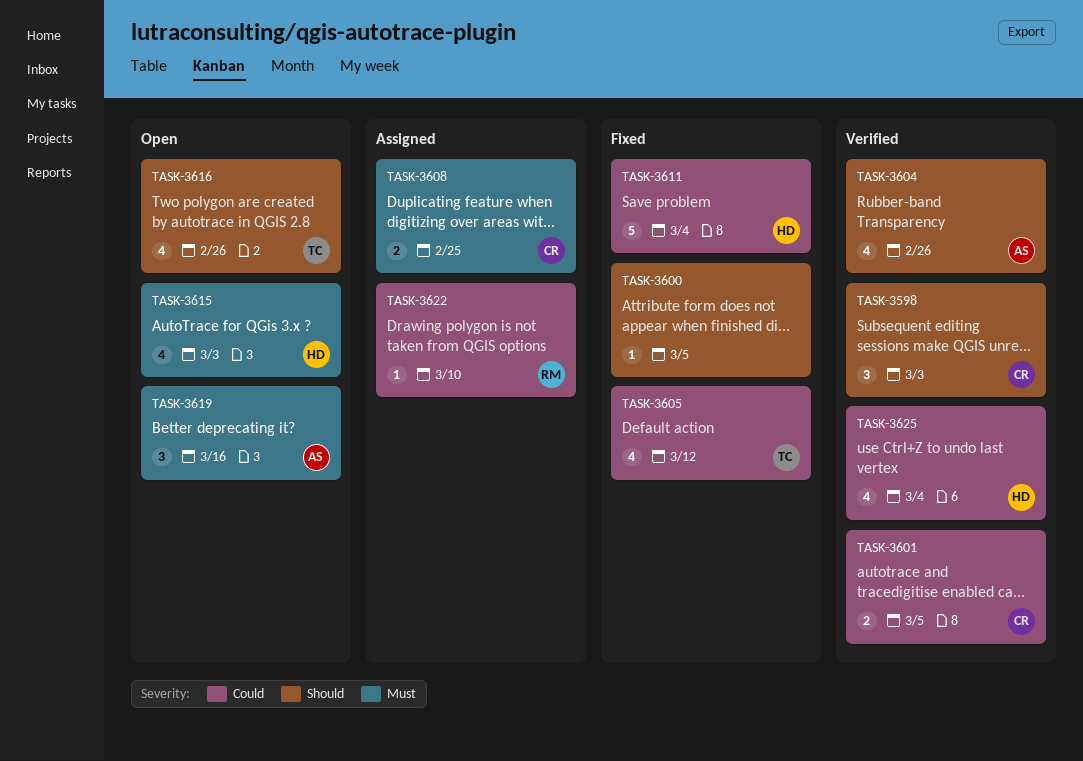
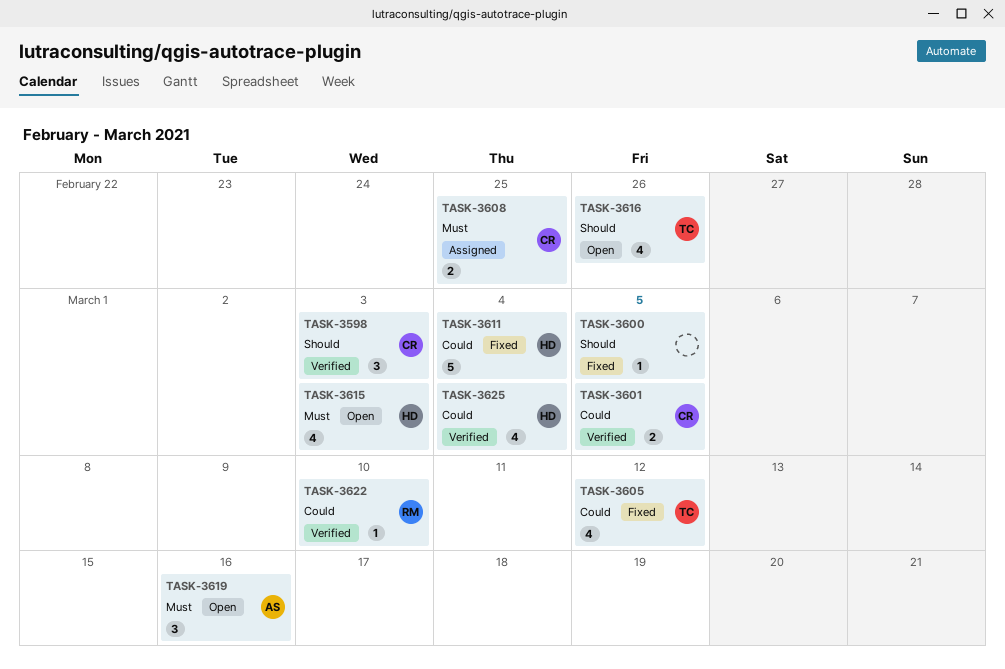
TASK-3604: present -> none
TASK-3622, status: Assigned -> Verified

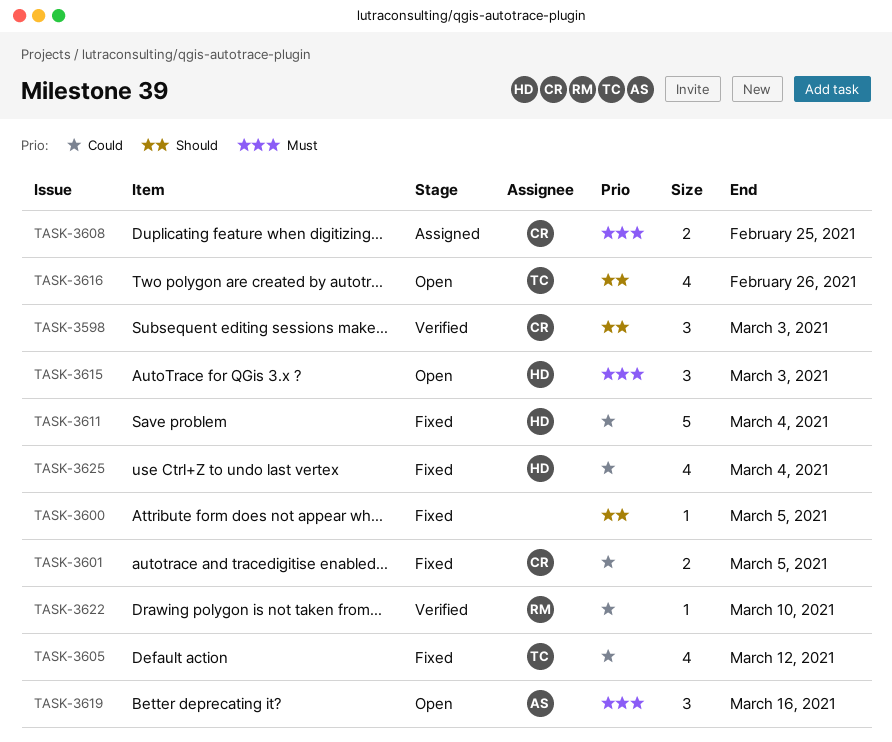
TASK-3601, status: Verified -> Fixed
TASK-3615, estimate: 4 -> 3
TASK-3625, status: Verified -> Fixed

